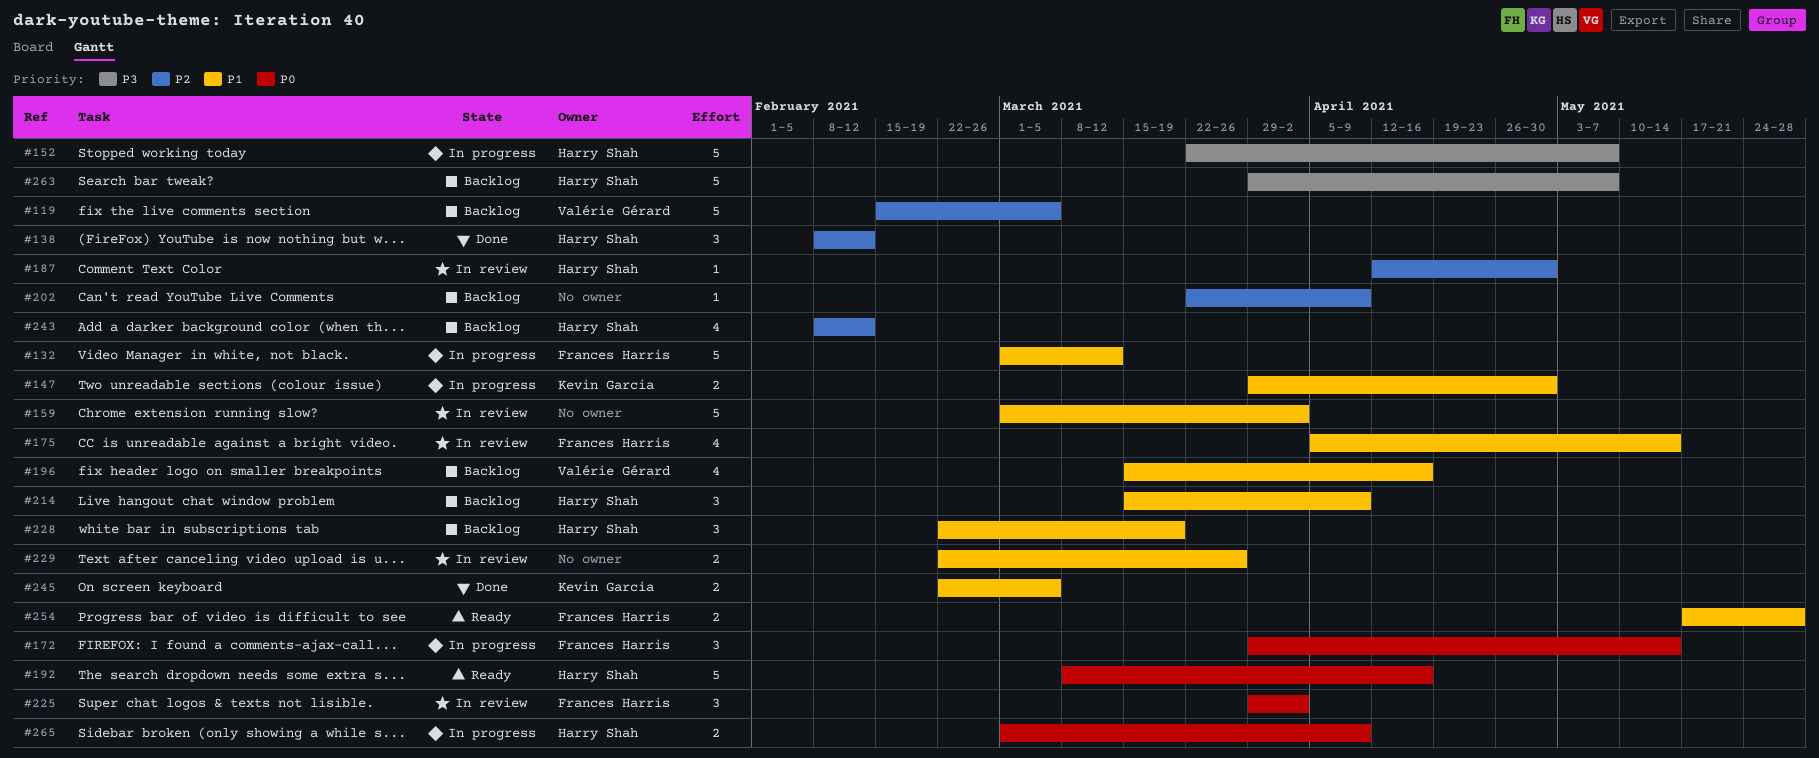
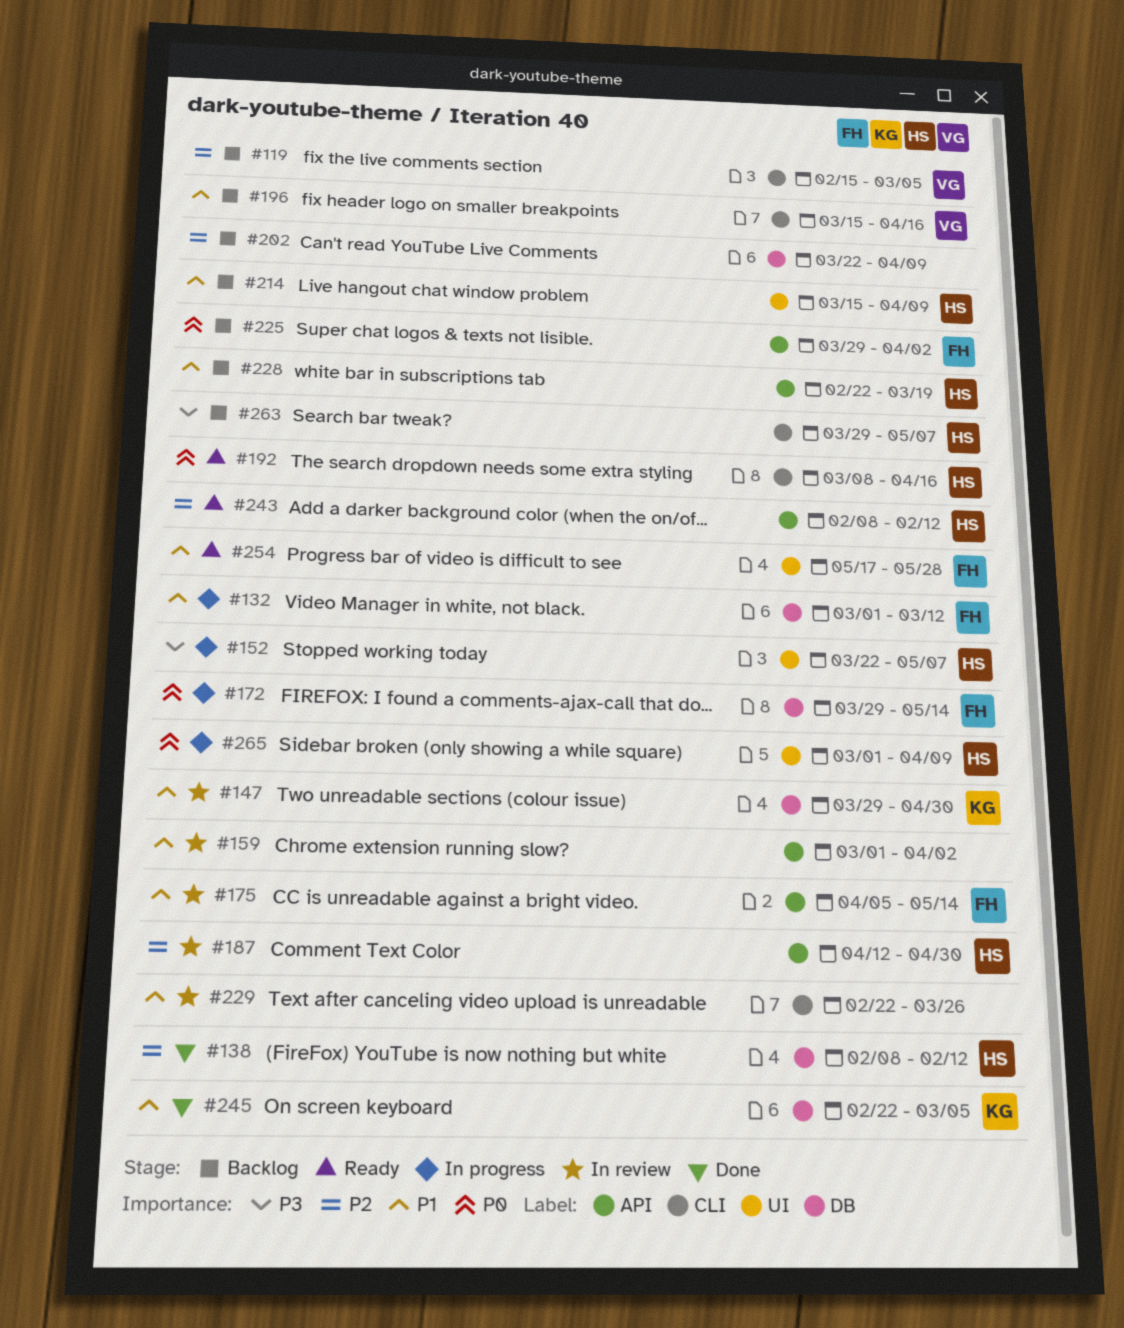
#147, status: In progress -> In review
#225, status: In review -> Backlog
#243, status: Backlog -> Ready

